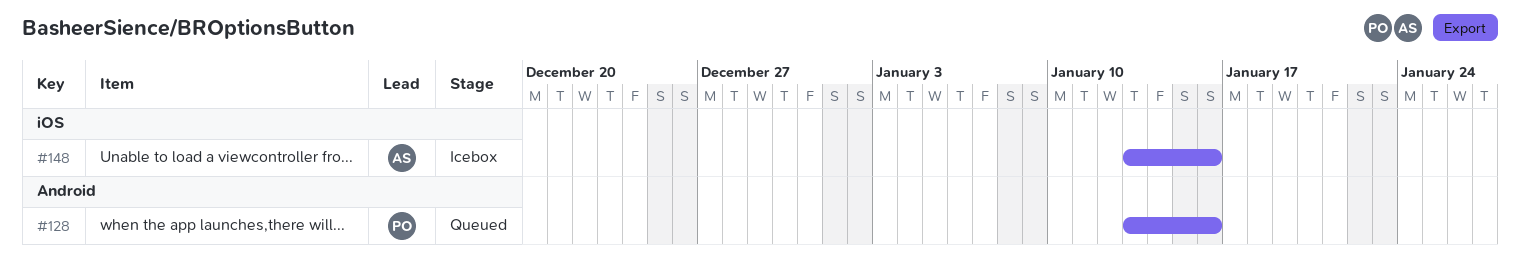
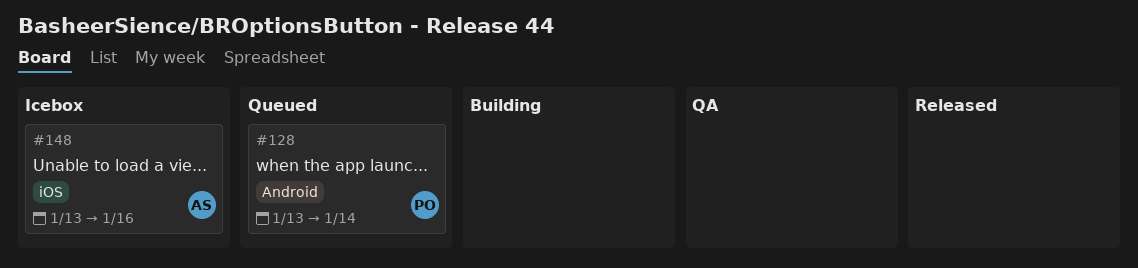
#128, due: Jan 16 -> Jan 14

